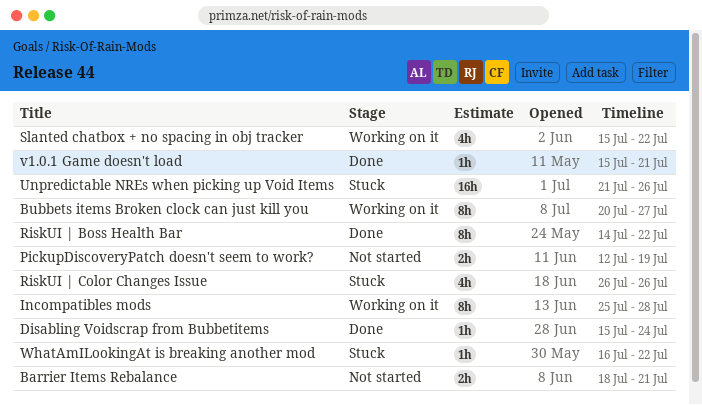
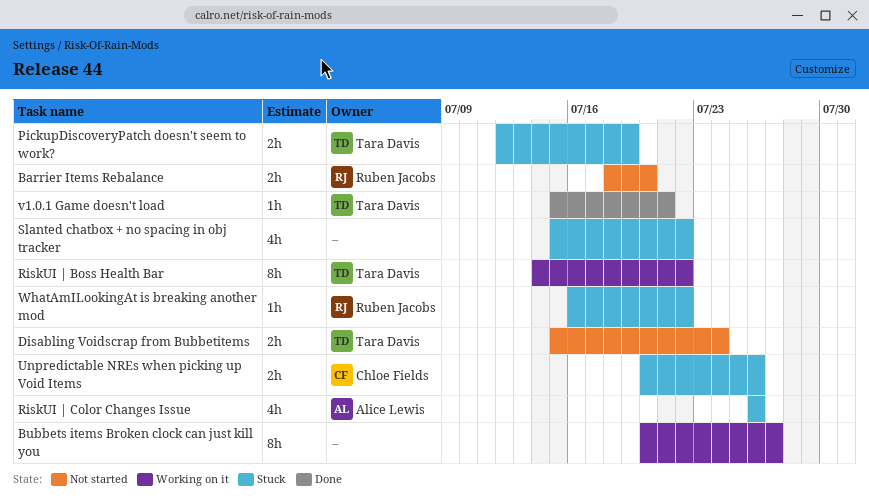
Barrier Items Rebalance, due: Jul 21 -> Jul 20
Disabling Voidscrap from Bubbetitems, status: Done -> Not started
Disabling Voidscrap from Bubbetitems, estimate: 1h -> 2h
Incompatibles mods: present -> none
PickupDiscoveryPatch doesn't seem to work?, status: Not started -> Stuck
RiskUI | Boss Health Bar, status: Done -> Working on it
Slanted chatbox + no spacing in obj tracker, status: Working on it -> Stuck
Unpredictable NREs when picking up Void Items, estimate: 16h -> 2h
Unpredictable NREs when picking up Void Items, start: Jul 21 -> Jul 20

